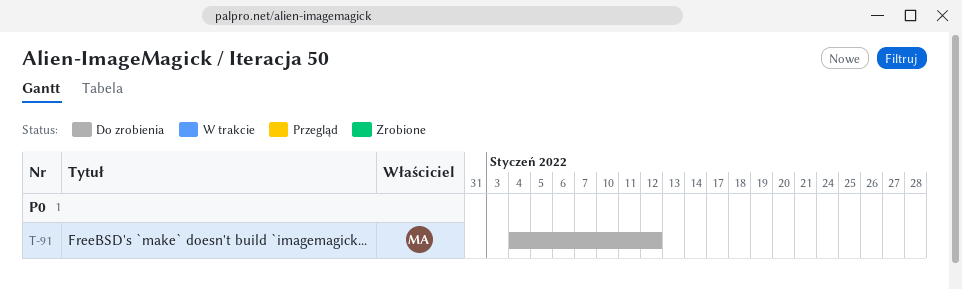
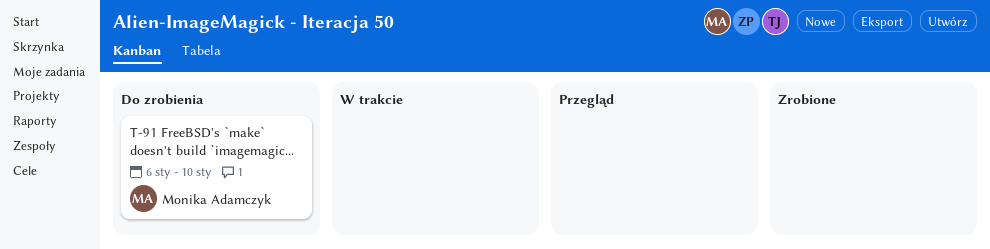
T-91, start: Jan 4 -> Jan 6
T-91, due: Jan 12 -> Jan 10

